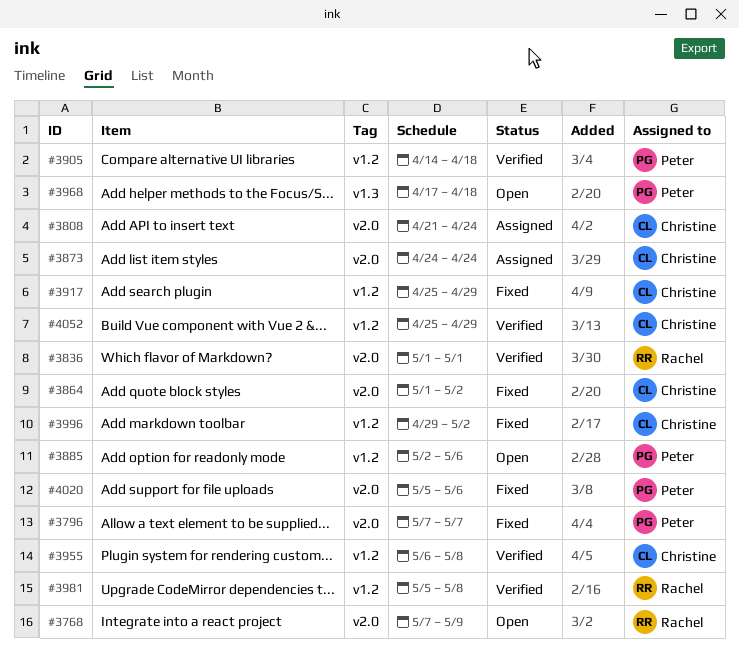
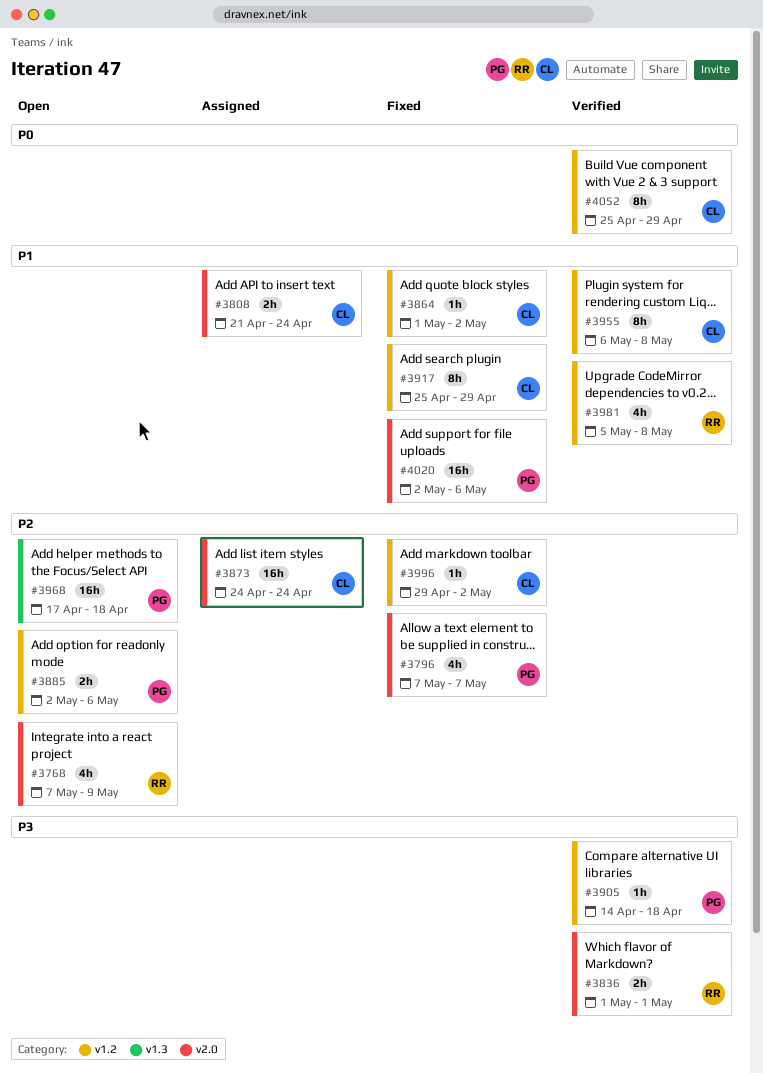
#3864, label: v2.0 -> v1.2
#4020, start: May 5 -> May 2

